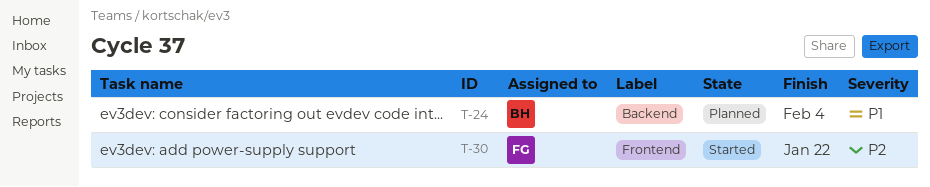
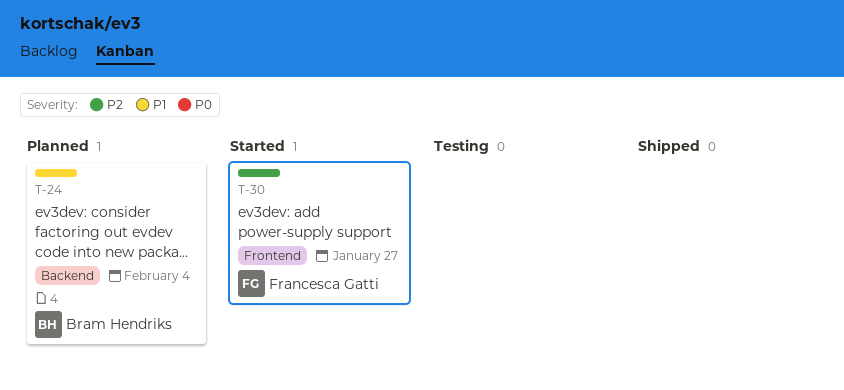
T-30, due: Jan 22 -> Jan 27

